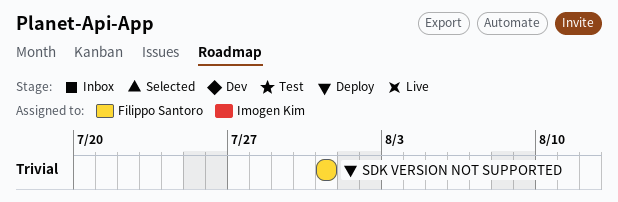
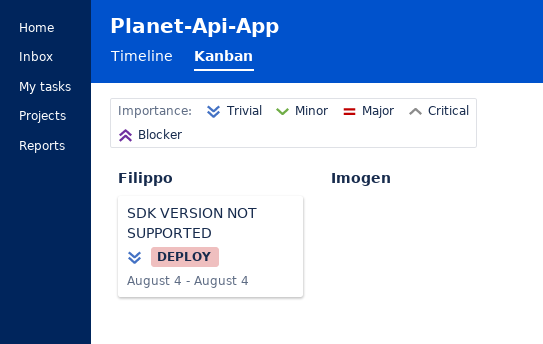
SDK VERSION NOT SUPPORTED, start: Jul 31 -> Aug 4
SDK VERSION NOT SUPPORTED, due: Jul 31 -> Aug 4

